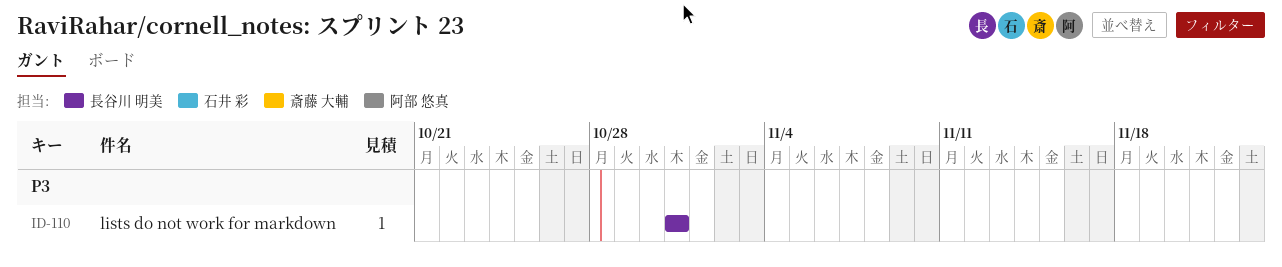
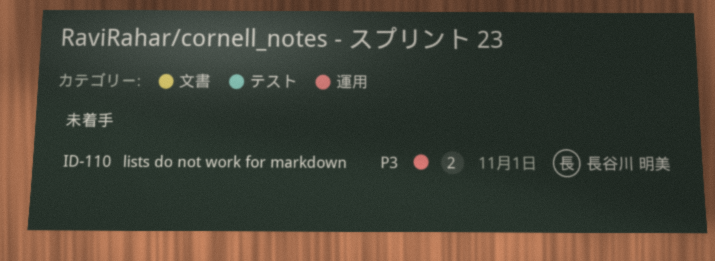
ID-110, estimate: 1 -> 2
ID-110, due: Oct 31 -> Nov 1

